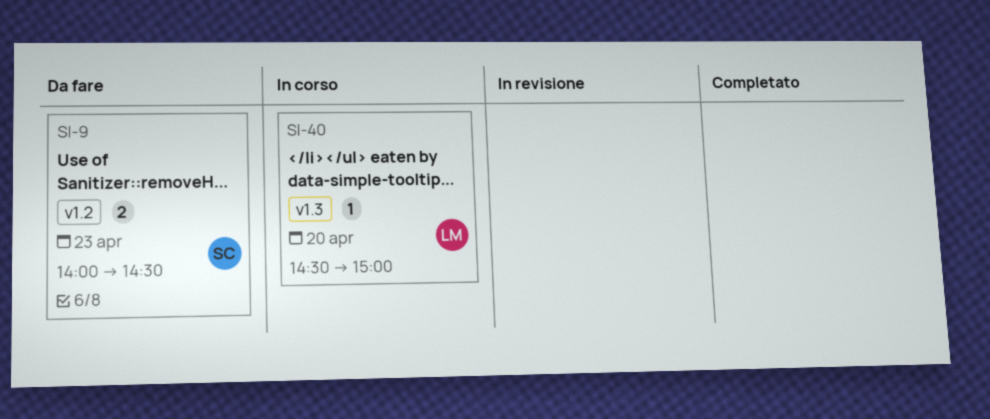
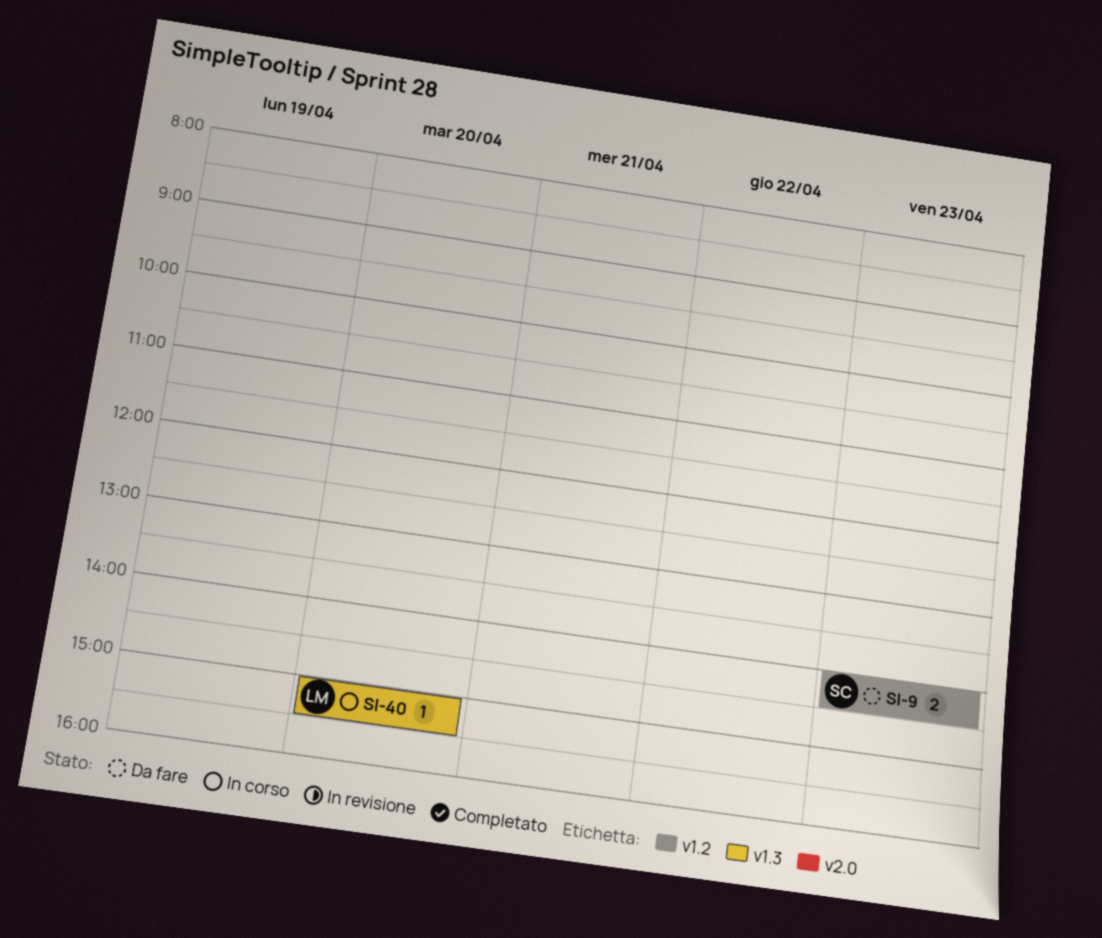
SI-40, begins: 14:30 -> 15:00
SI-40, ends: 15:00 -> 15:30

